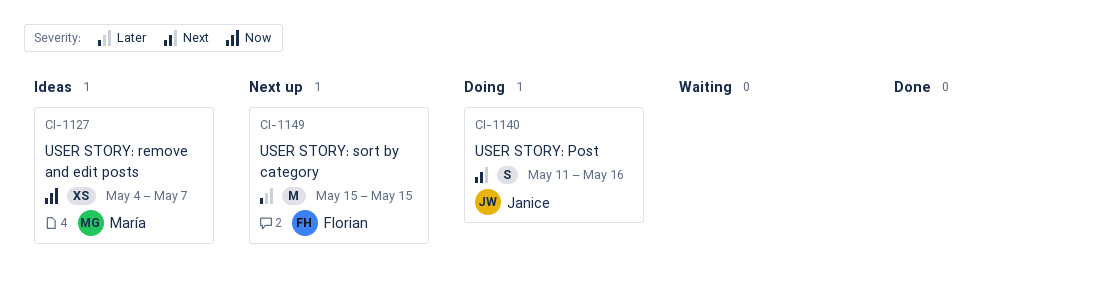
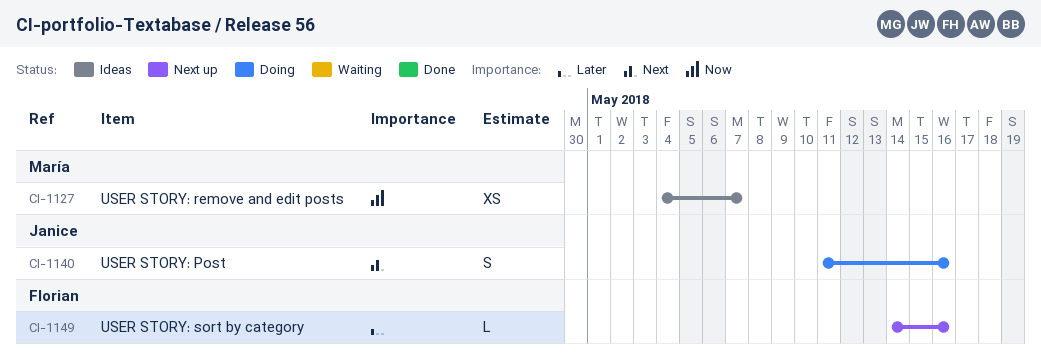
CI-1149, estimate: M -> L
CI-1149, start: May 15 -> May 14
CI-1149, due: May 15 -> May 16

